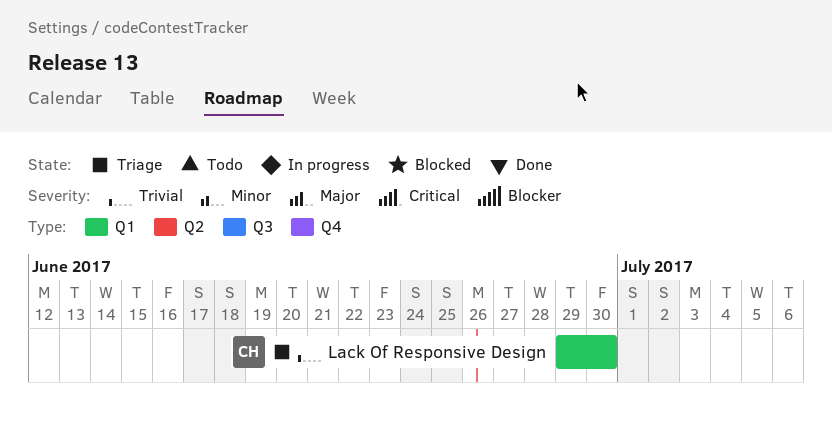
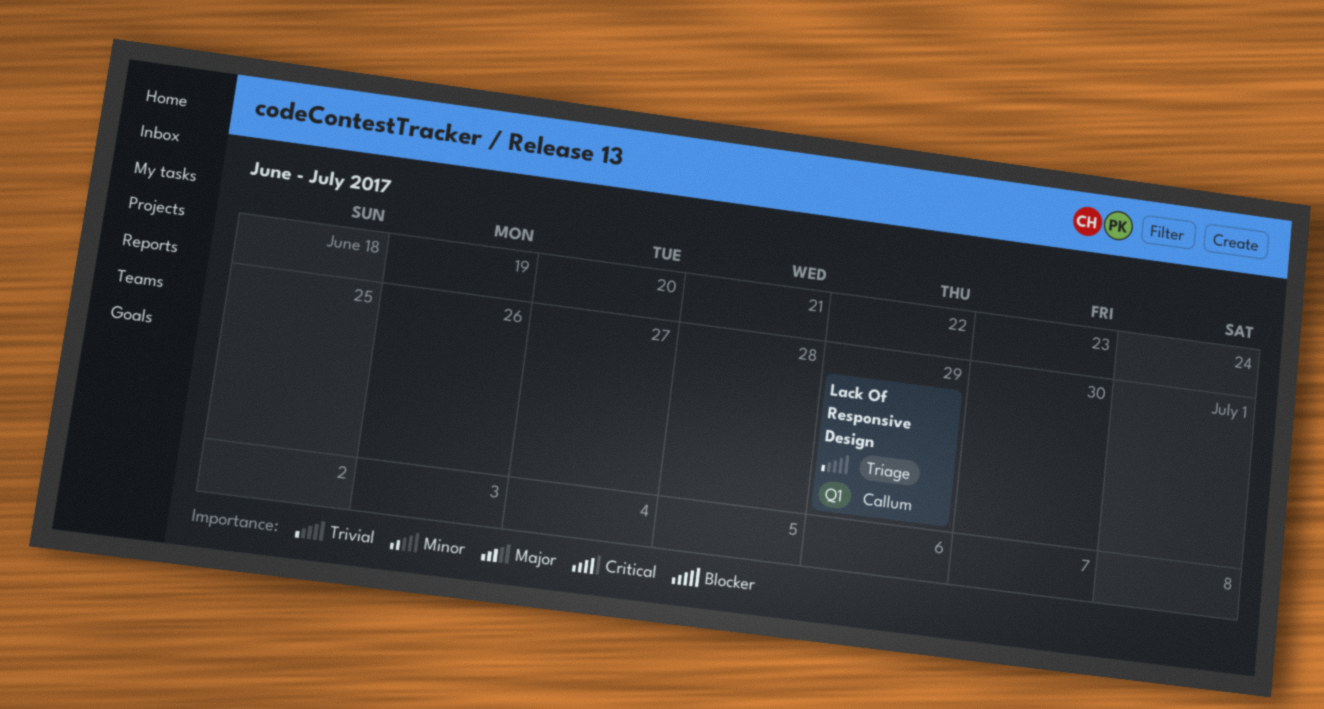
Lack Of Responsive Design, due: Jun 30 -> Jun 29

